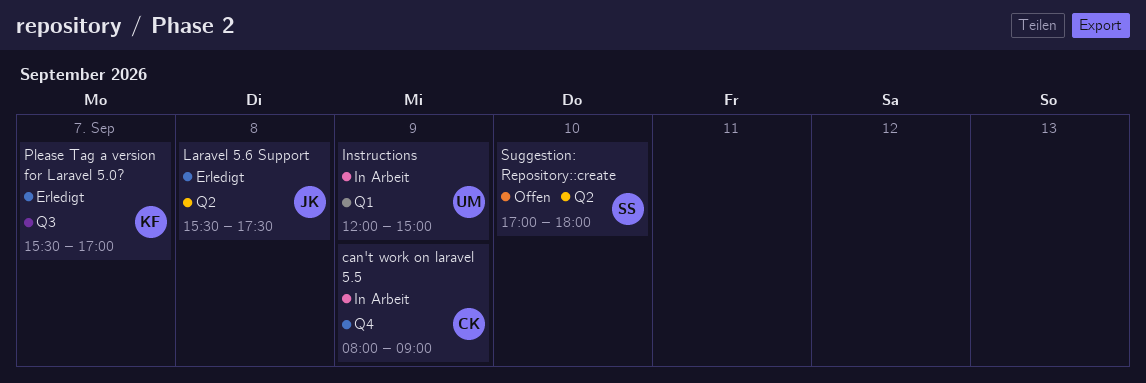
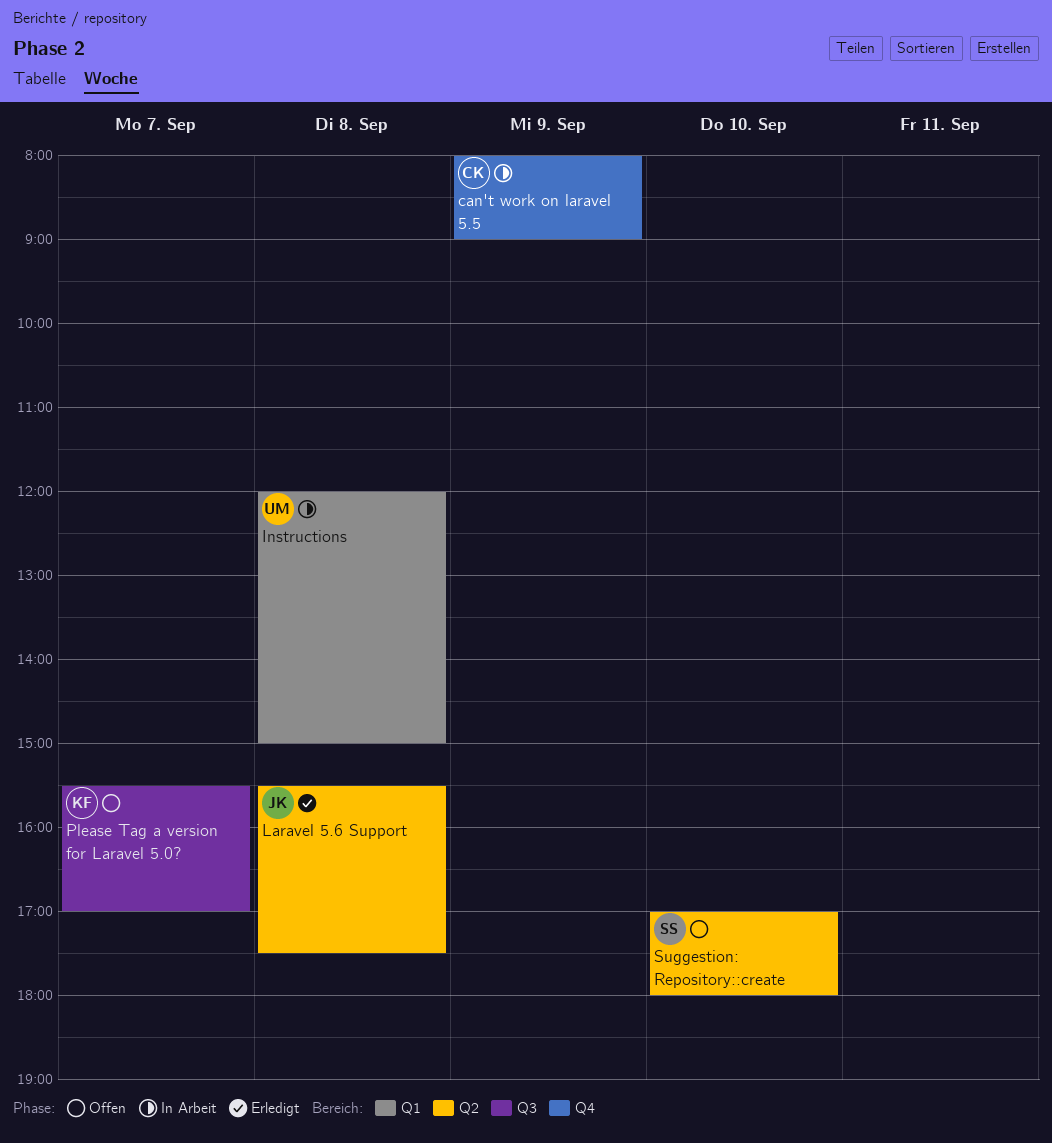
Instructions, day: Sep 9 -> Sep 8
Please Tag a version for Laravel 5.0?, status: Erledigt -> Offen

